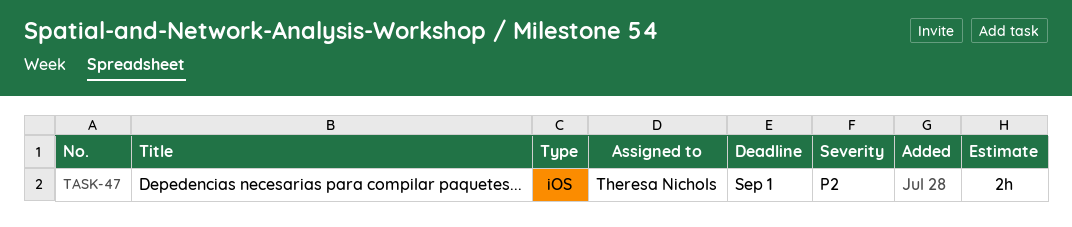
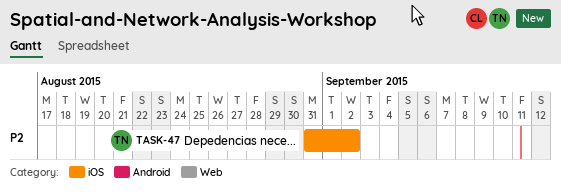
TASK-47, due: Sep 1 -> Sep 2

